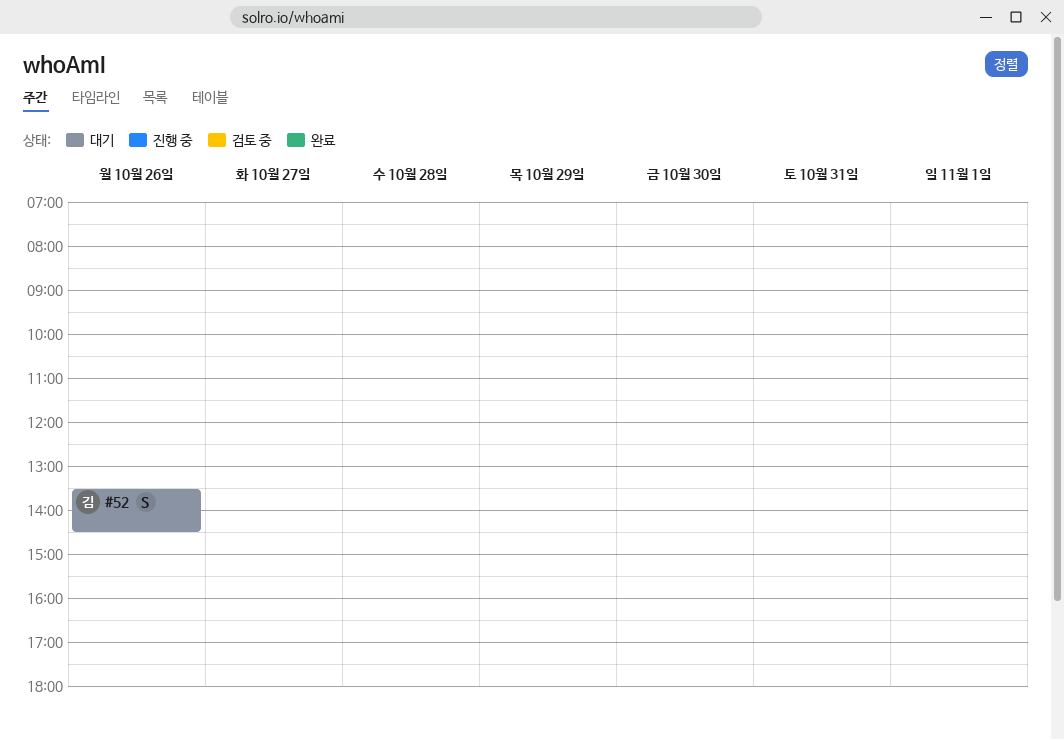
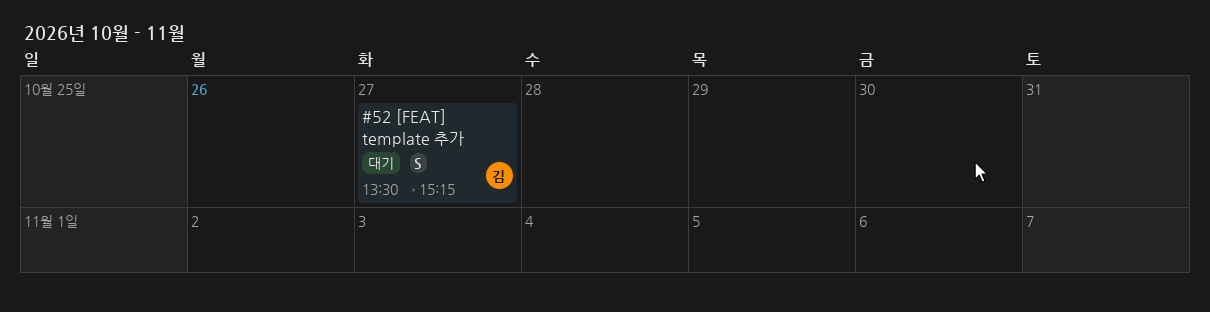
#52, day: Oct 26 -> Oct 27
#52, ends: 14:30 -> 15:15

